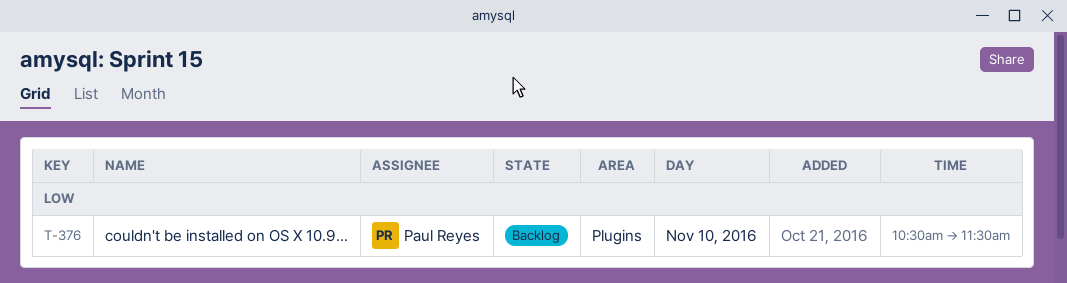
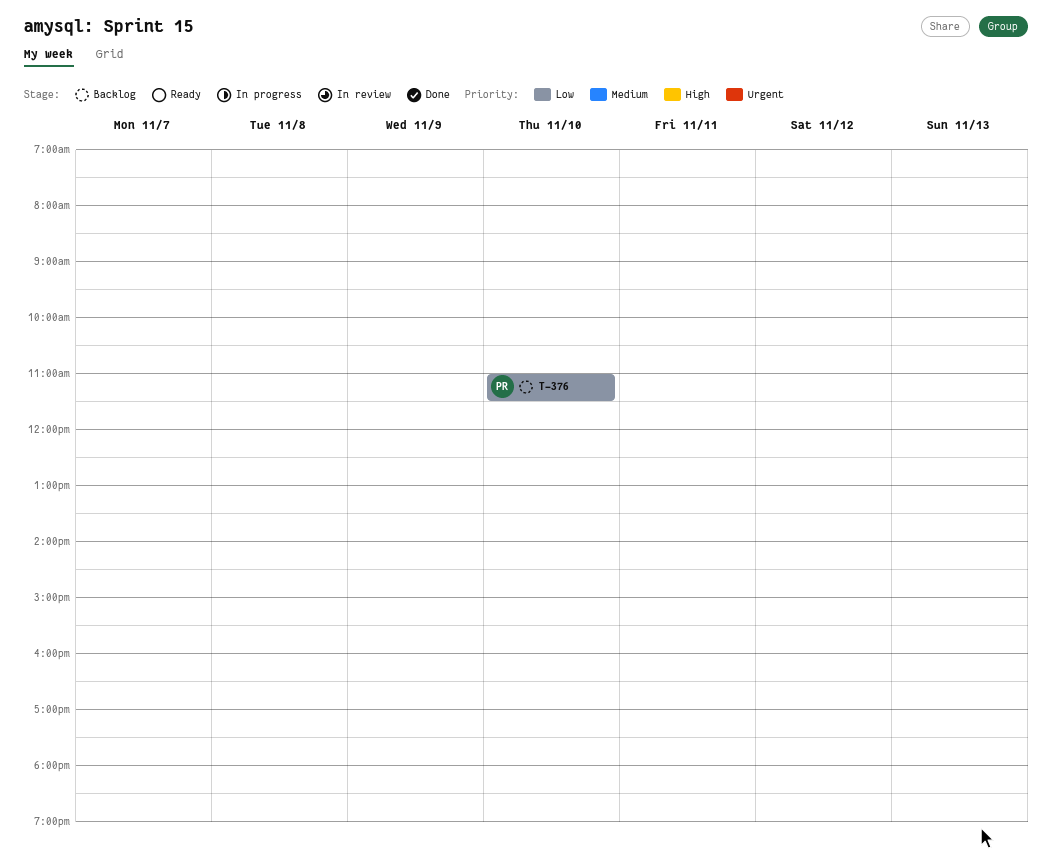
T-376, begins: 10:30 -> 11:00

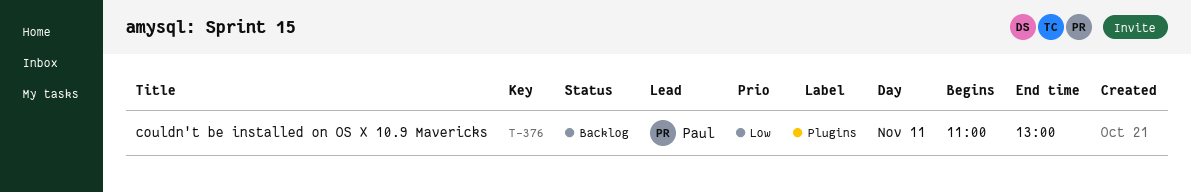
T-376, day: Nov 10 -> Nov 11
T-376, ends: 11:30 -> 13:00

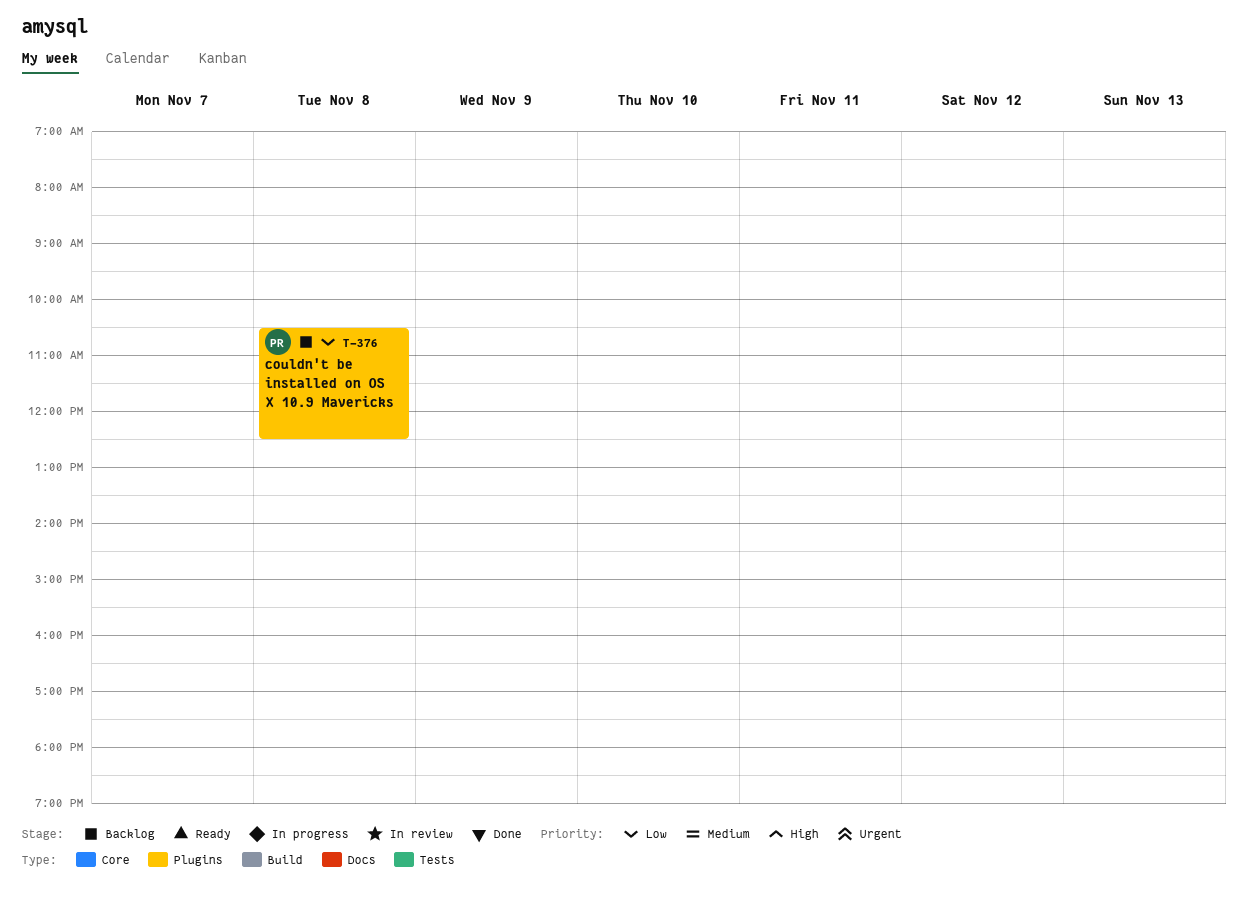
T-376, day: Nov 11 -> Nov 8
T-376, begins: 11:00 -> 10:30
T-376, ends: 13:00 -> 12:30

